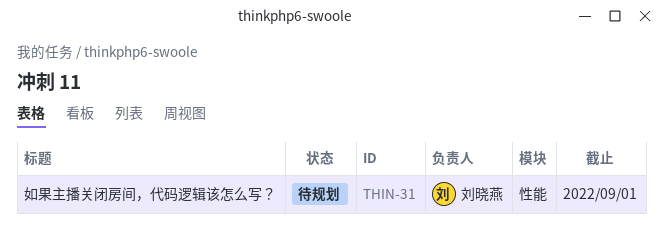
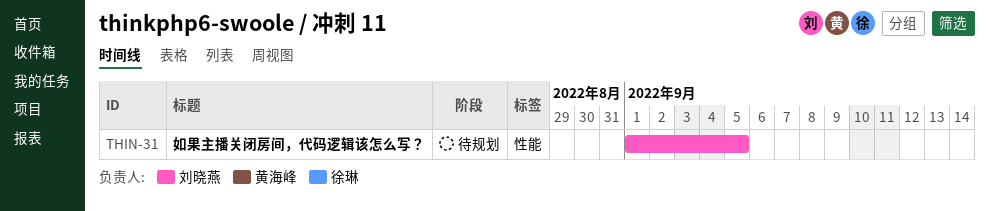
THIN-31, due: Sep 1 -> Sep 5

